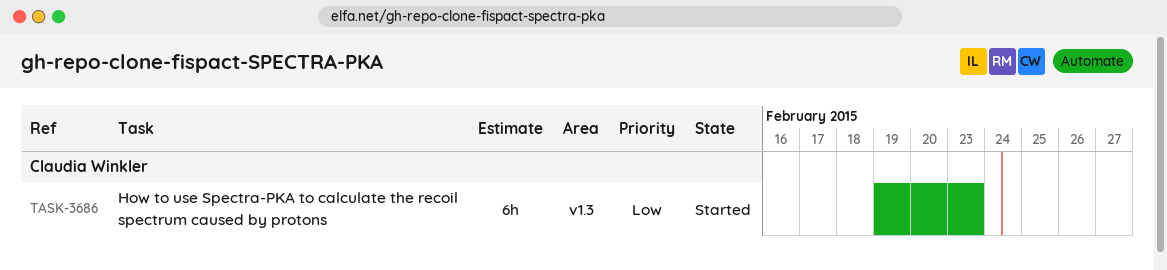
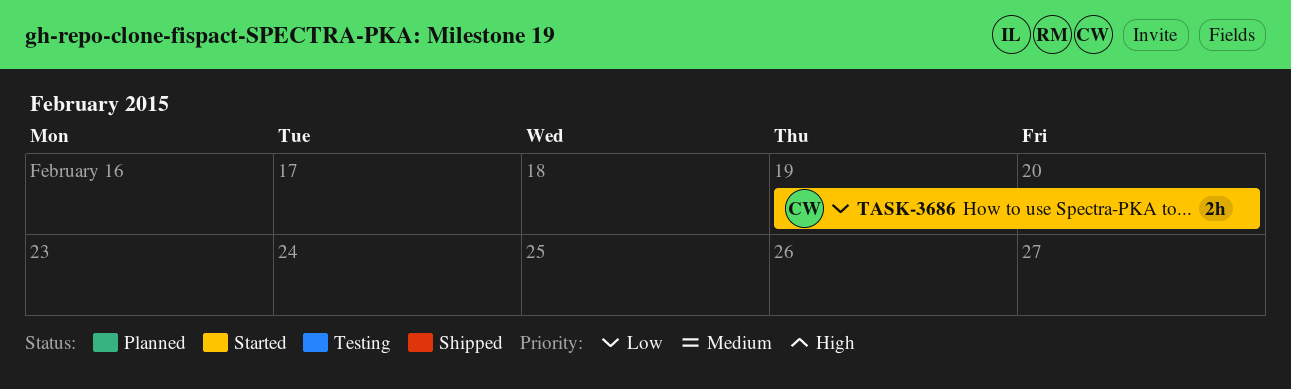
TASK-3686, estimate: 6h -> 2h
TASK-3686, due: Feb 23 -> Feb 20

